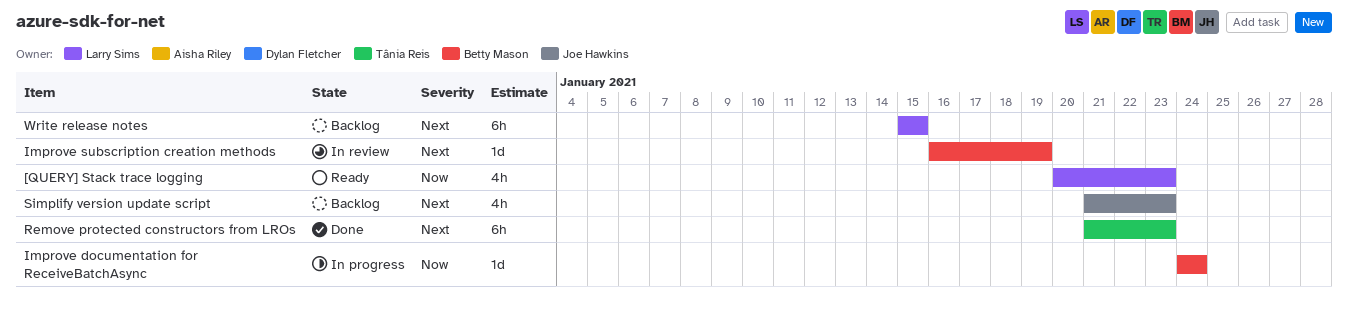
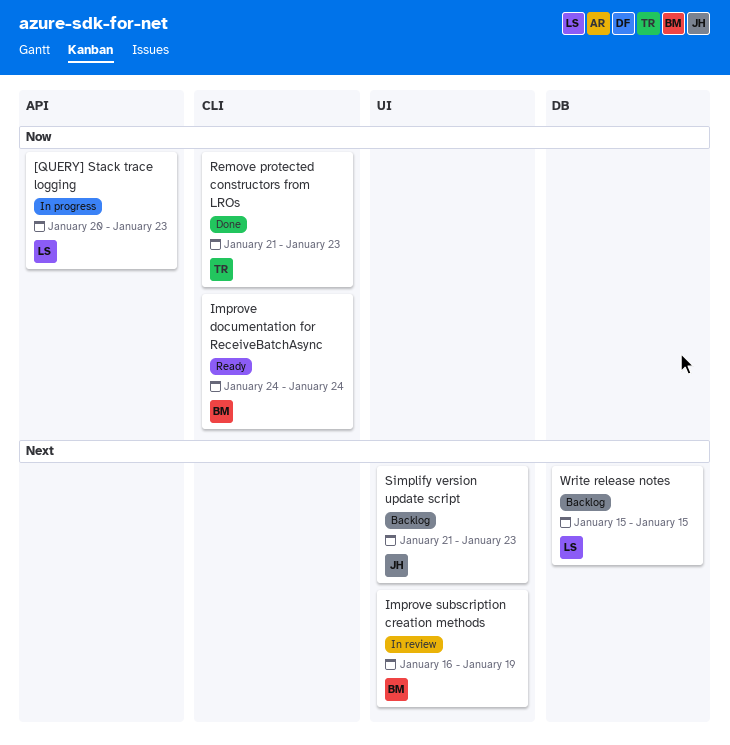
[QUERY] Stack trace logging, status: Ready -> In progress
Improve documentation for ReceiveBatchAsync, status: In progress -> Ready
Remove protected constructors from LROs, priority: Next -> Now

